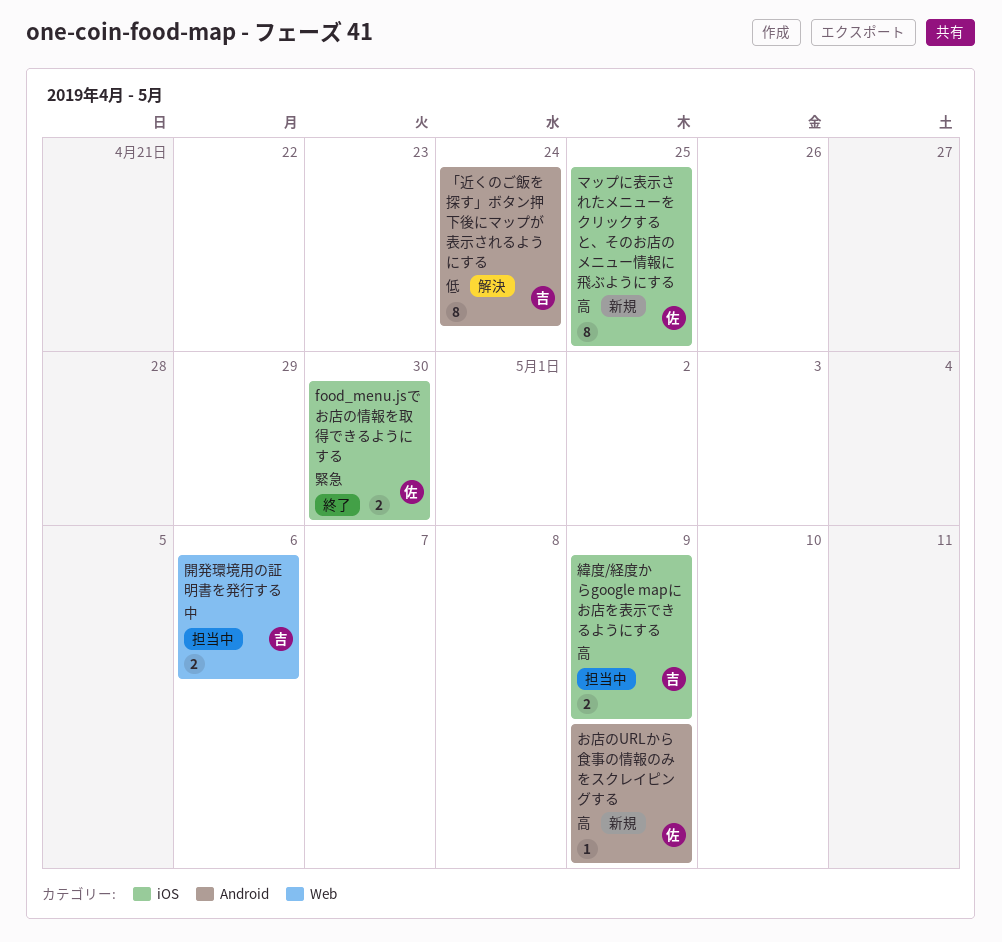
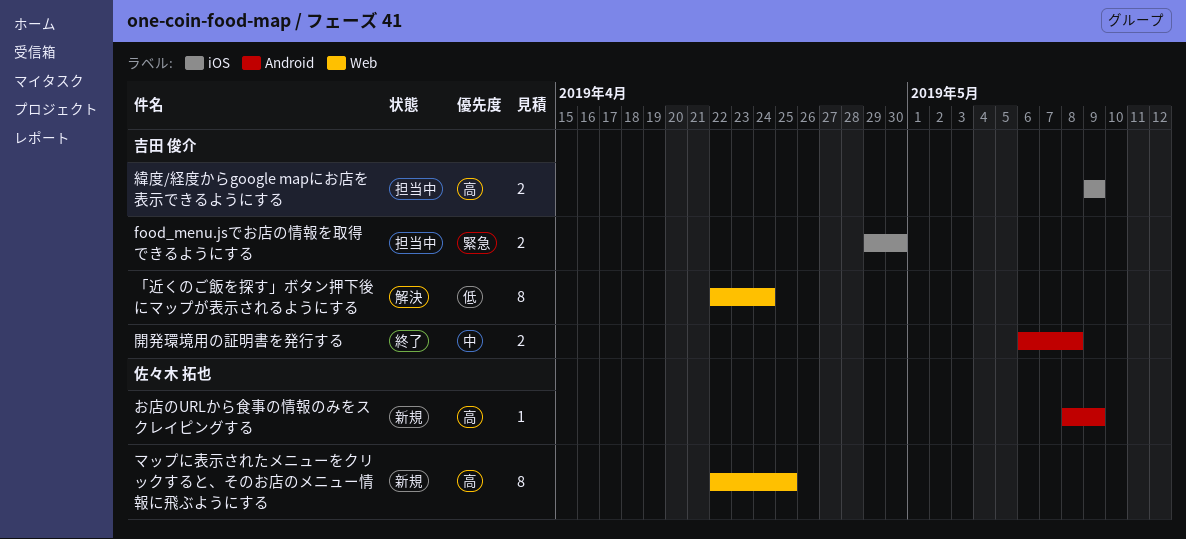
food_menu.jsでお店の情報を取得できるようにする, status: 終了 -> 担当中
food_menu.jsでお店の情報を取得できるようにする, owner: 佐々木 拓也 -> 吉田 俊介
「近くのご飯を探す」ボタン押下後にマップが表示されるようにする, label: Android -> Web
マップに表示されたメニューをクリックすると、そのお店のメニュー情報に飛ぶようにする, label: iOS -> Web
開発環境用の証明書を発行する, status: 担当中 -> 終了
開発環境用の証明書を発行する, label: Web -> Android
開発環境用の証明書を発行する, due: May 6 -> May 8

